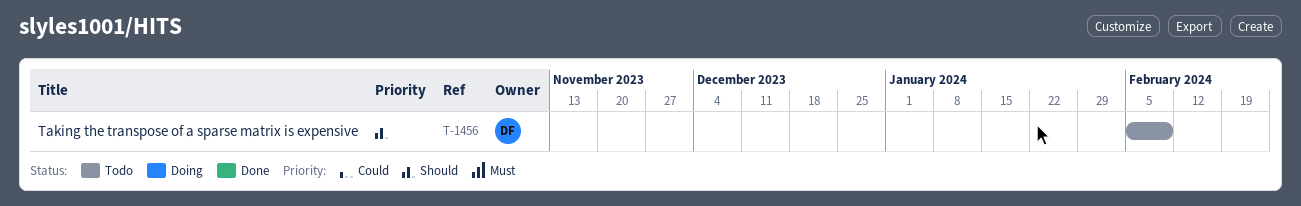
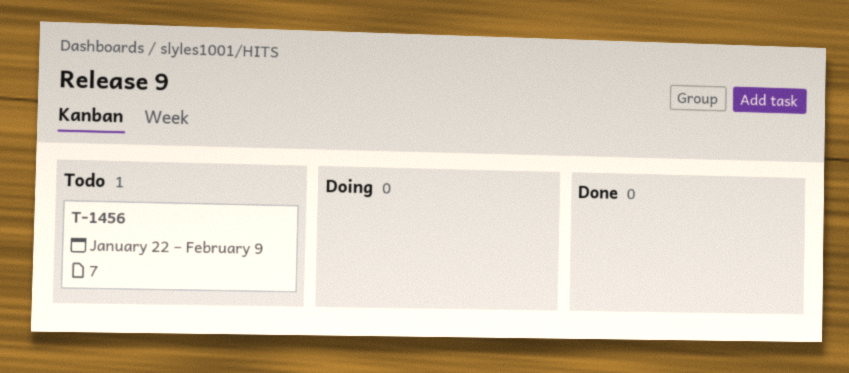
T-1456, start: Feb 5 -> Jan 22

